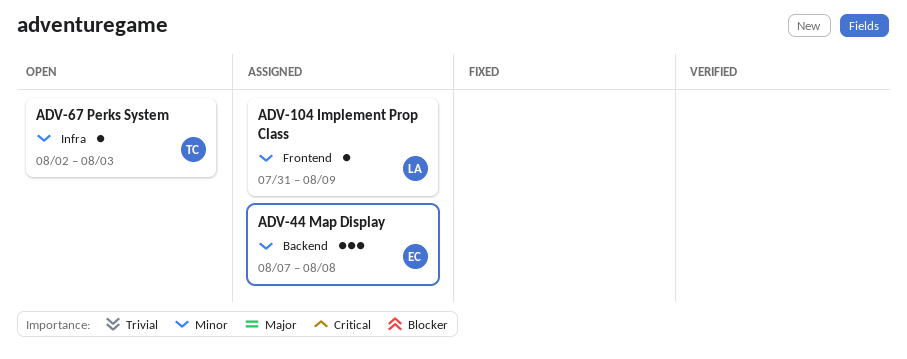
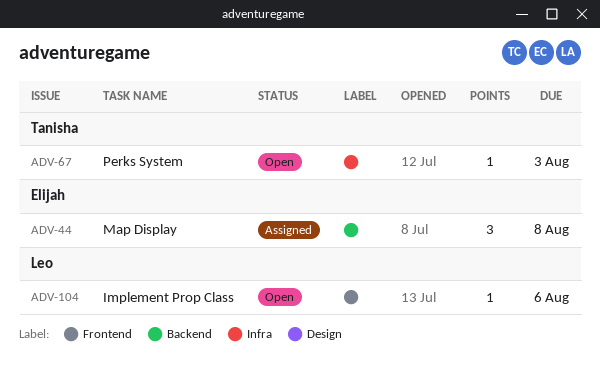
ADV-104, status: Assigned -> Open
ADV-104, due: Aug 9 -> Aug 6

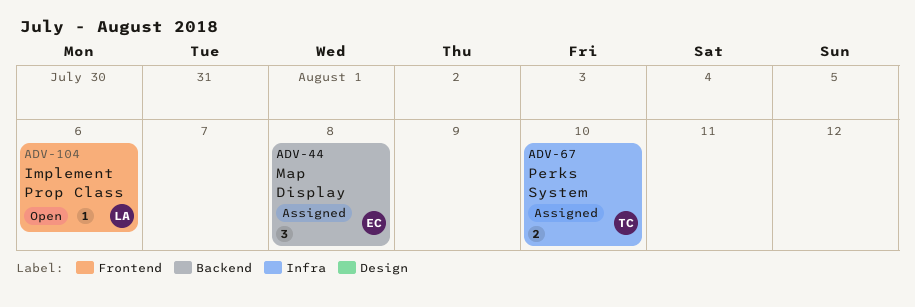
ADV-67, status: Open -> Assigned
ADV-67, estimate: 1 -> 2
ADV-67, due: Aug 3 -> Aug 10

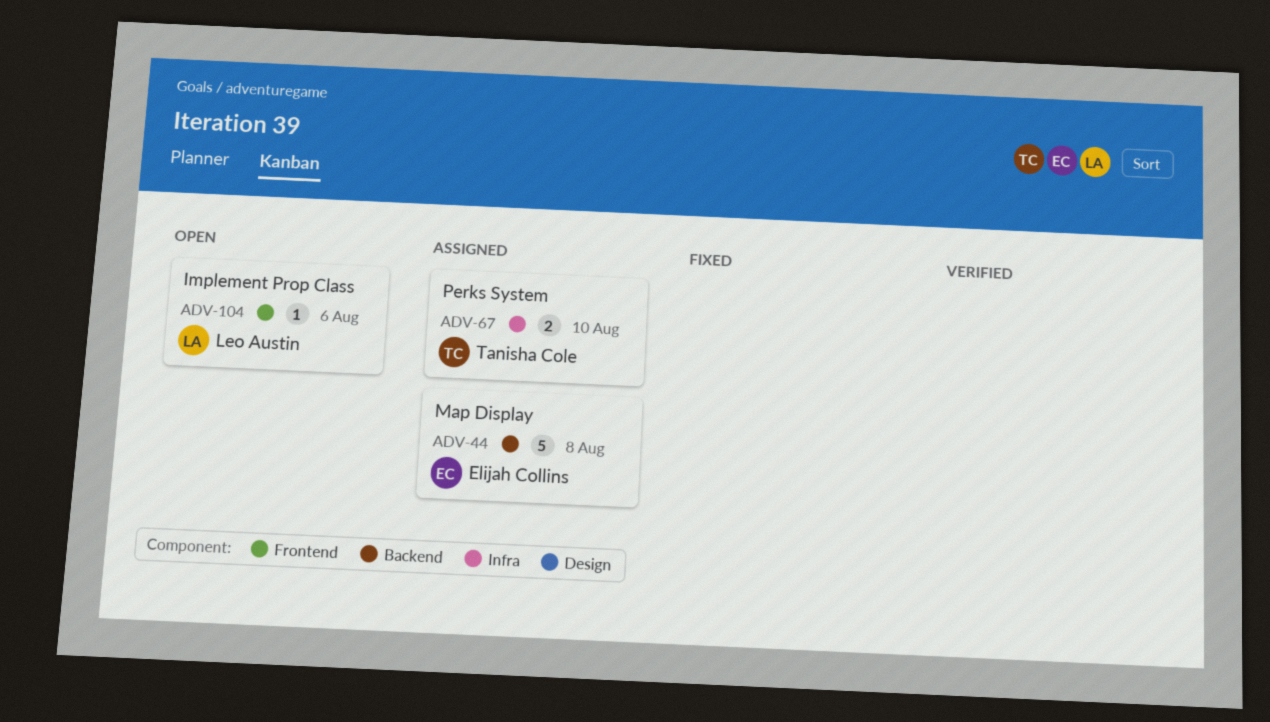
ADV-44, estimate: 3 -> 5

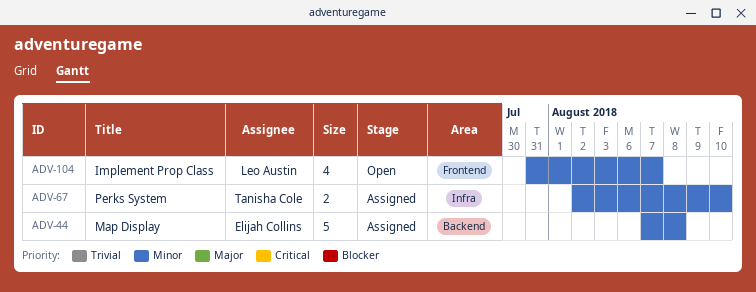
ADV-104, estimate: 1 -> 4
ADV-104, due: Aug 6 -> Aug 7

